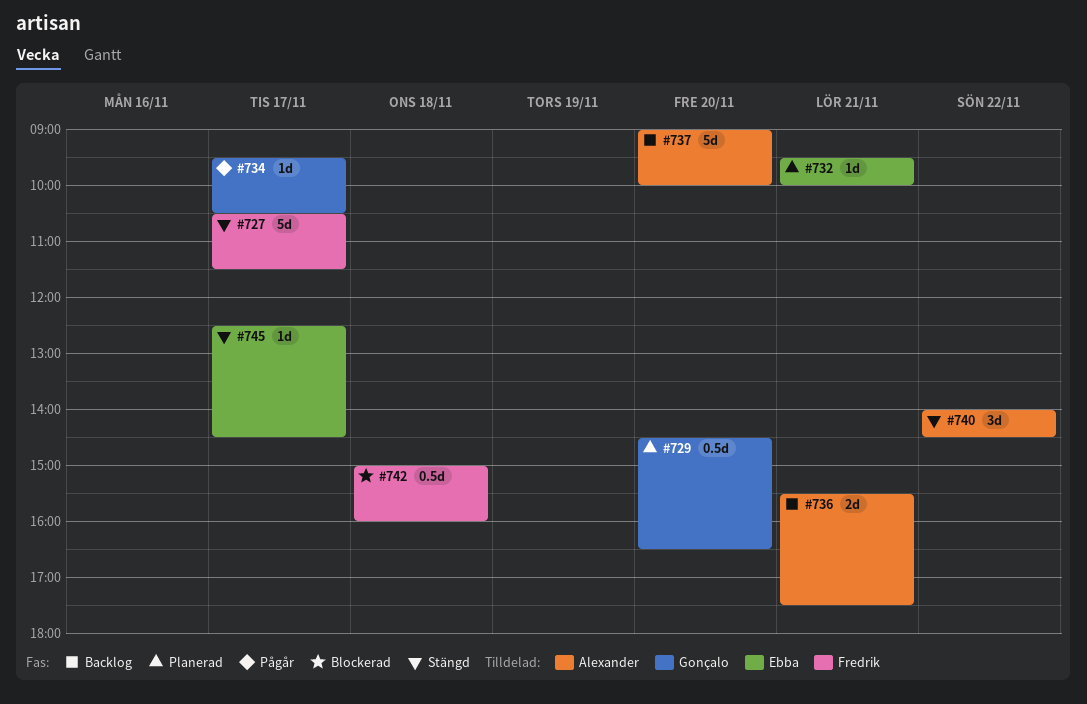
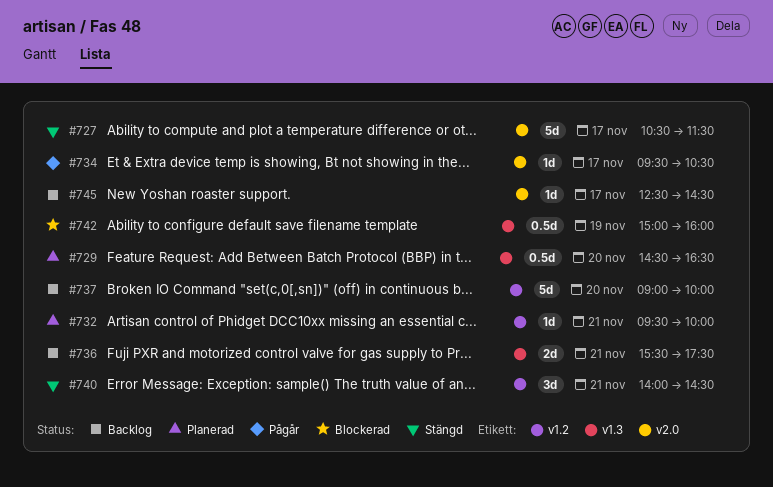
#740, day: Nov 22 -> Nov 21
#742, day: Nov 18 -> Nov 19
#745, status: Stängd -> Backlog

